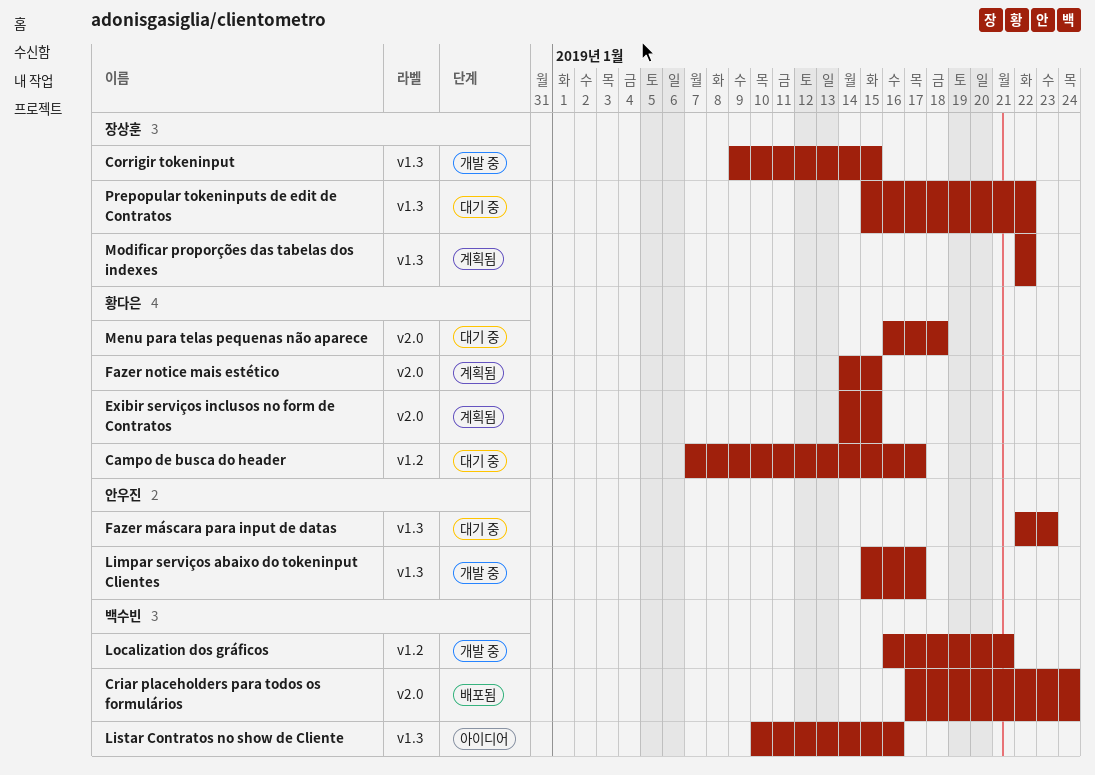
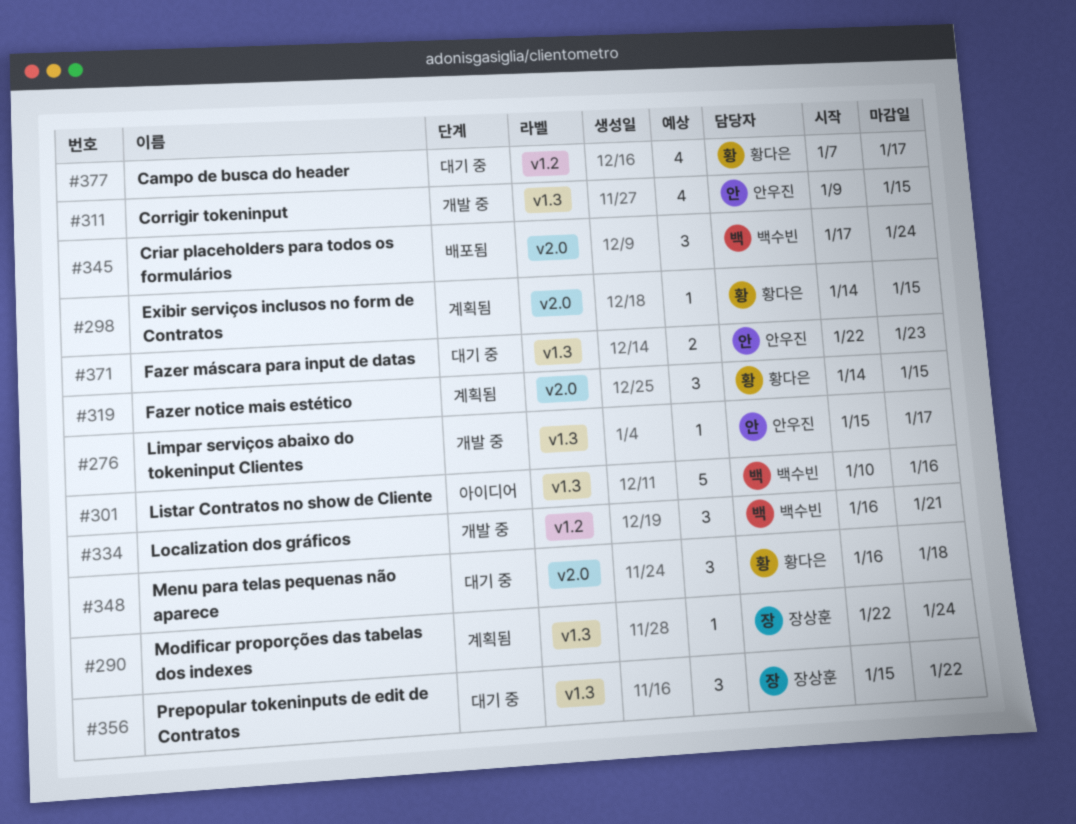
Corrigir tokeninput, owner: 장상훈 -> 안우진
Modificar proporções das tabelas dos indexes, due: Jan 22 -> Jan 24

